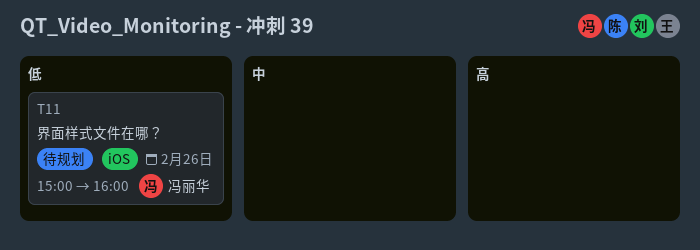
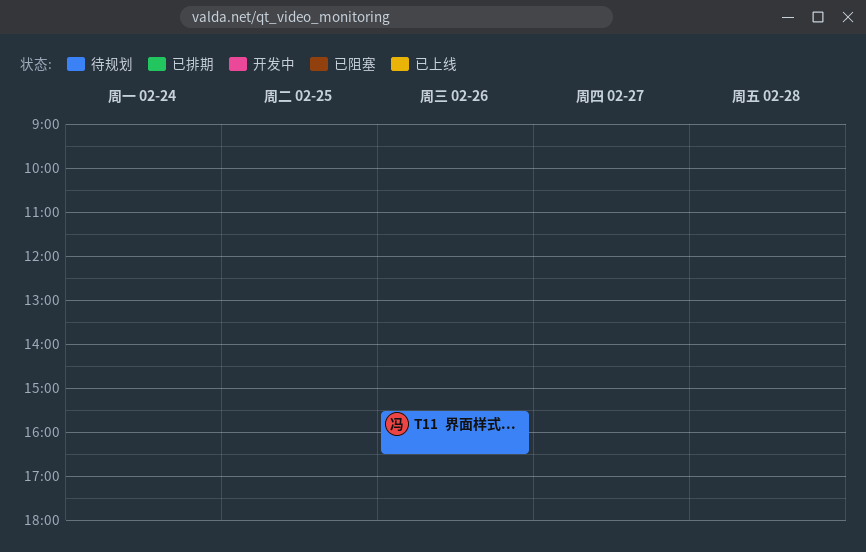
T11, begins: 15:00 -> 15:30
T11, ends: 16:00 -> 16:30

